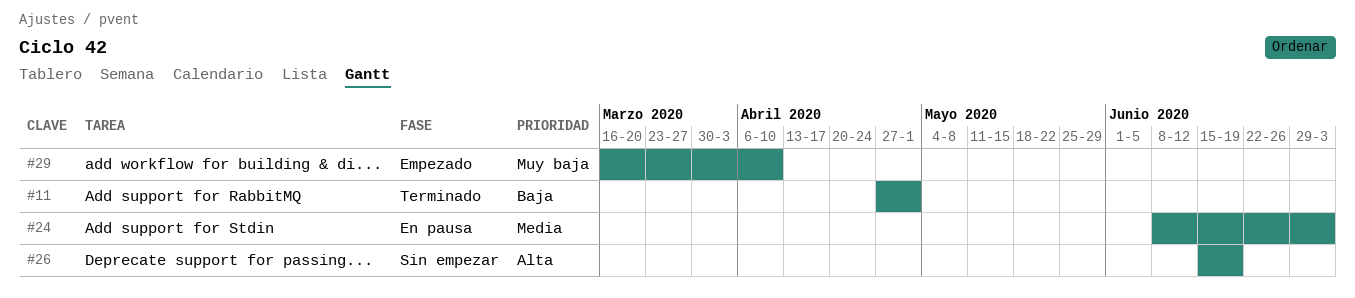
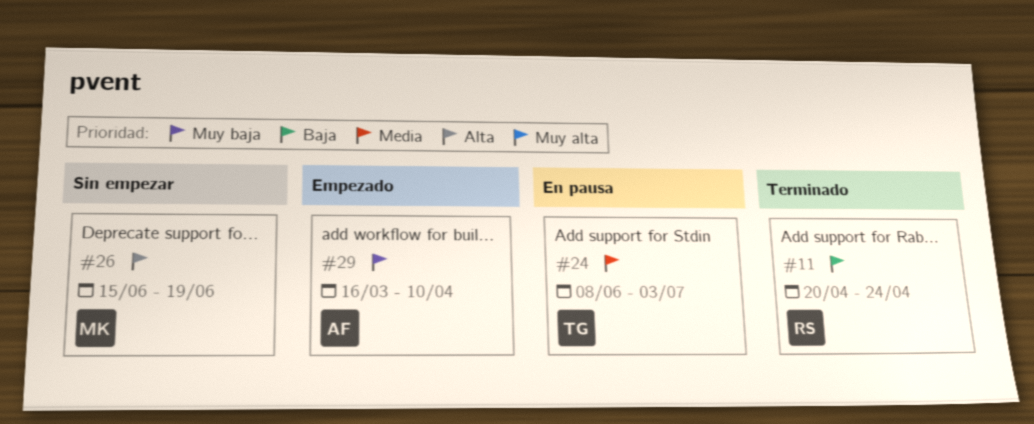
#11, start: Apr 27 -> Apr 20
#11, due: May 1 -> Apr 24

